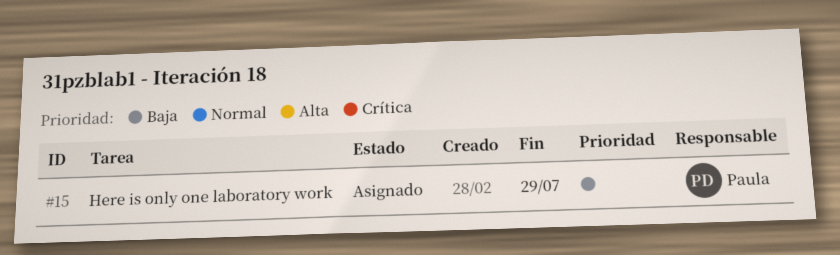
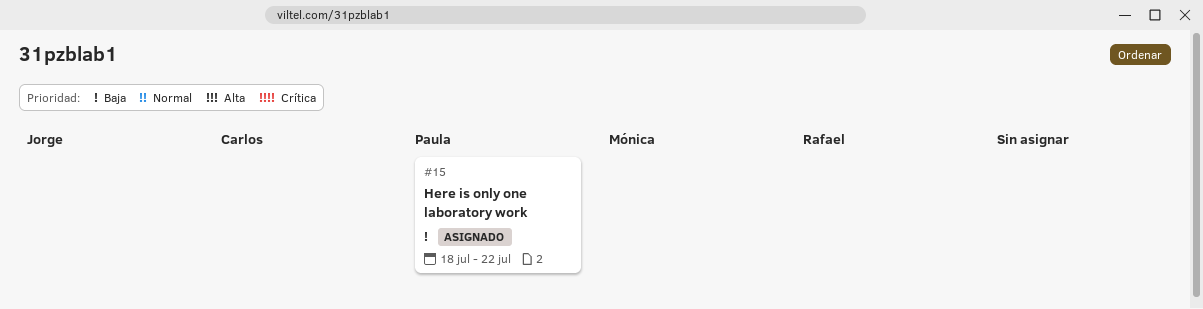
#15, due: Jul 29 -> Jul 22

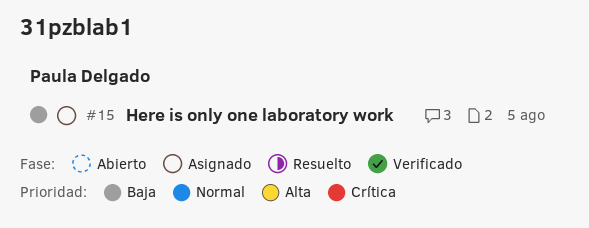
#15, due: Jul 22 -> Aug 5

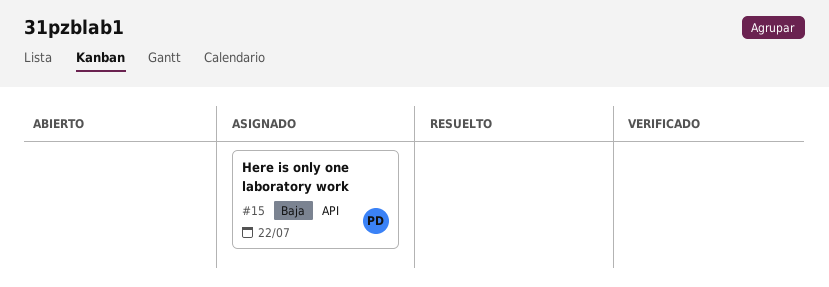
#15, due: Aug 5 -> Jul 22

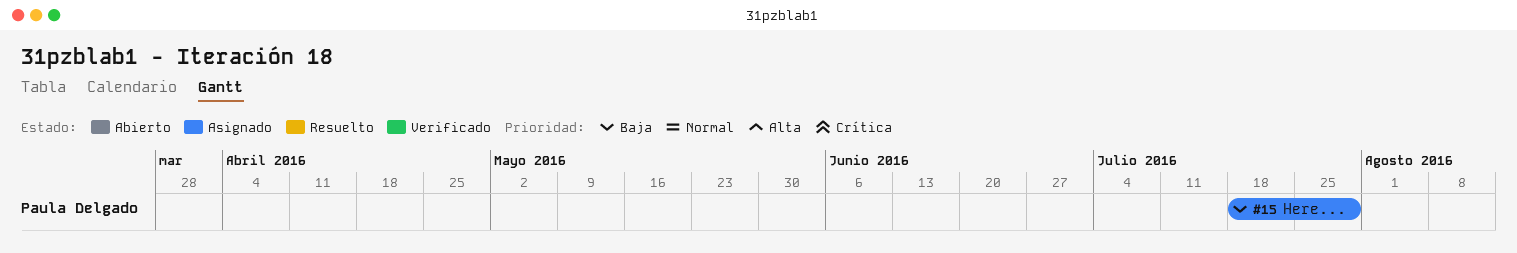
#15, due: Jul 22 -> Jul 29

